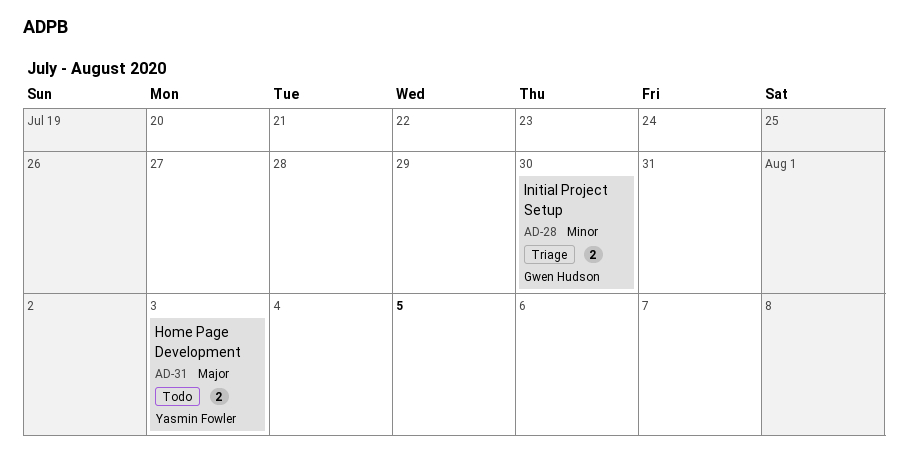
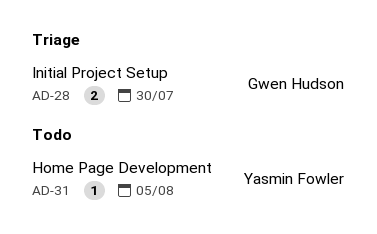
AD-31, estimate: 2 -> 1
AD-31, due: Aug 3 -> Aug 5

